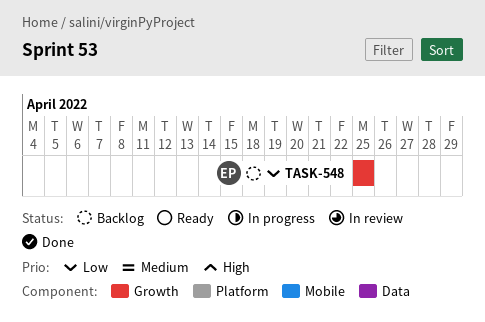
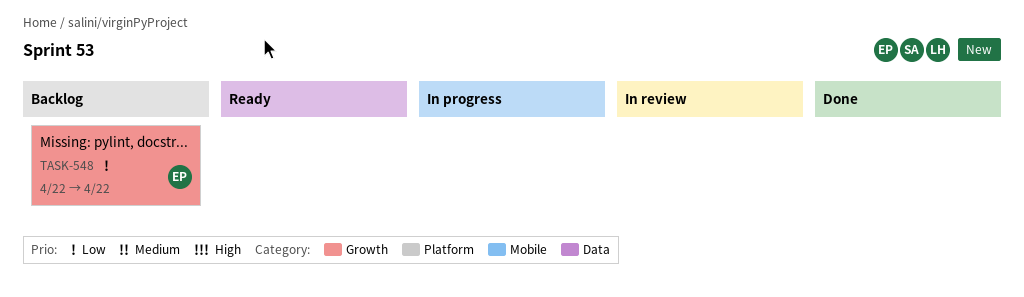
TASK-548, start: Apr 25 -> Apr 22
TASK-548, due: Apr 25 -> Apr 22

